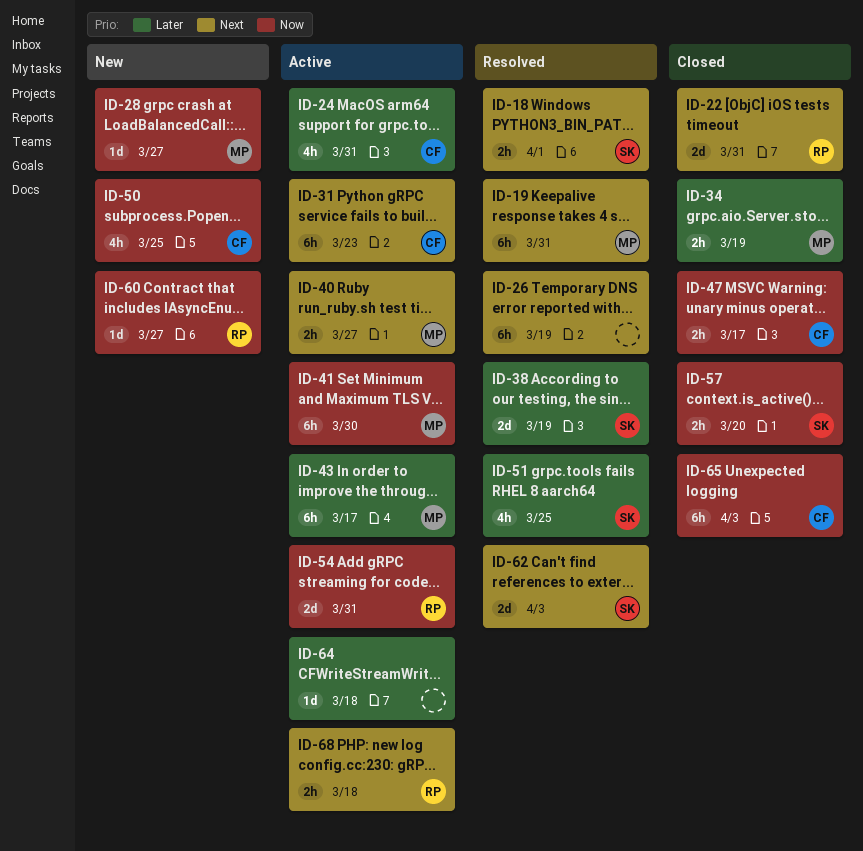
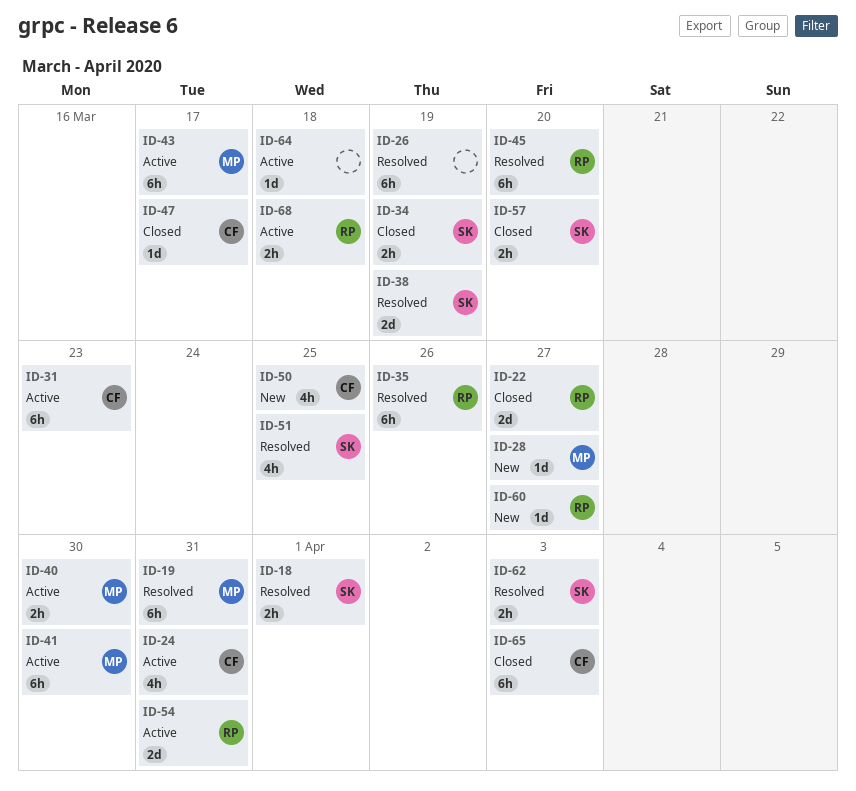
ID-22, due: Mar 31 -> Mar 27
ID-34, owner: MP -> SK
ID-35: none -> present
ID-40, due: Mar 27 -> Mar 30
ID-45: none -> present
ID-47, estimate: 2h -> 1d
ID-62, estimate: 2d -> 2h

